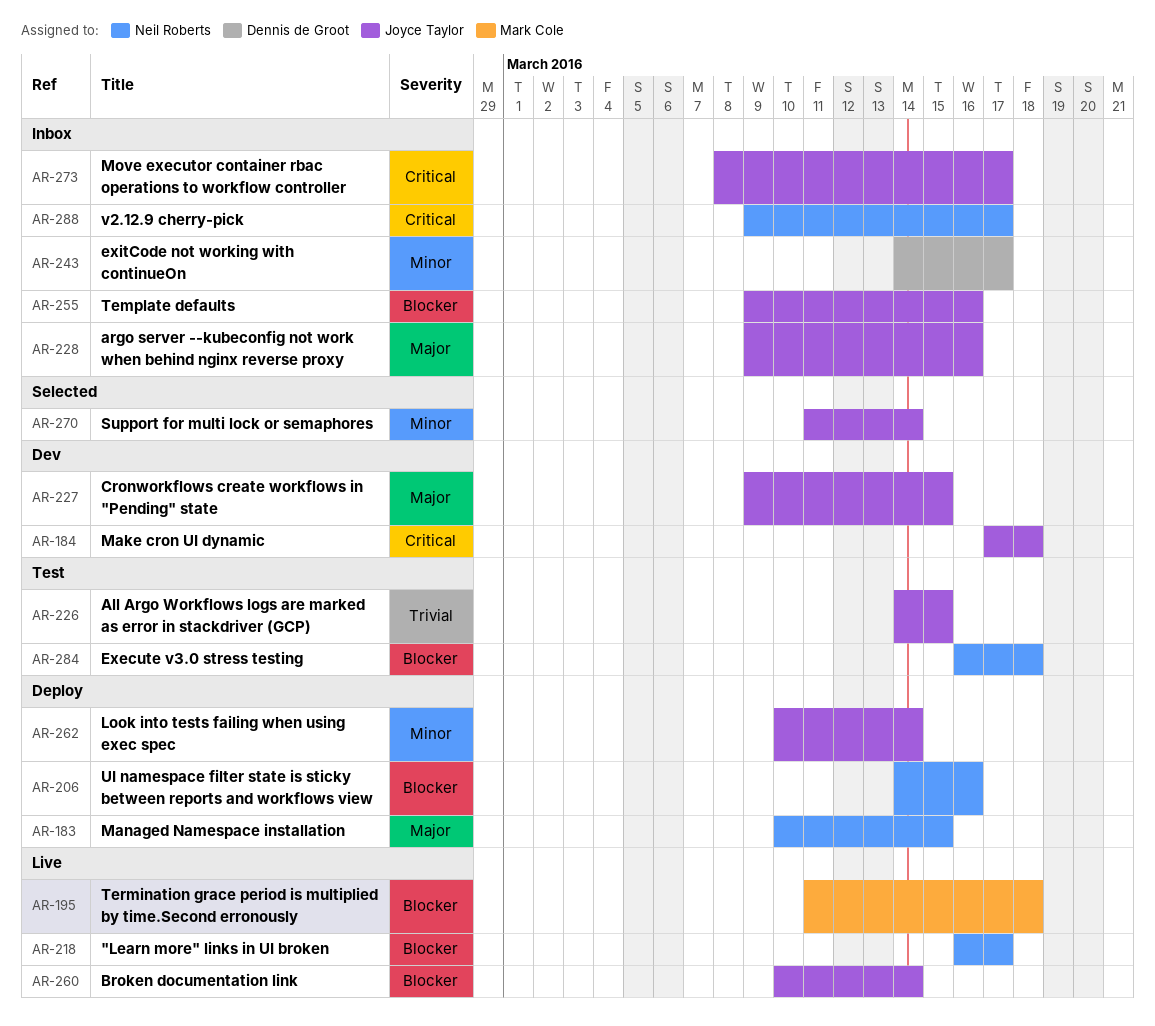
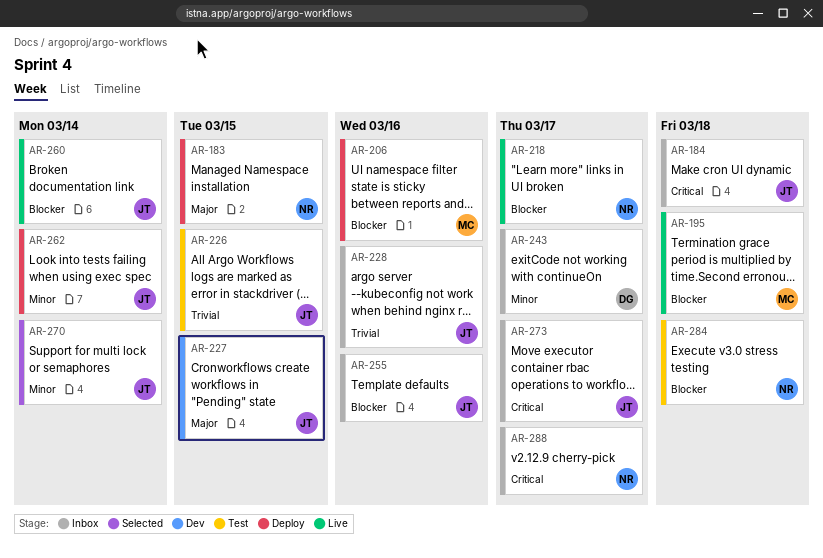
AR-184, status: Dev -> Inbox
AR-206, owner: Neil Roberts -> Mark Cole
AR-228, priority: Major -> Trivial

